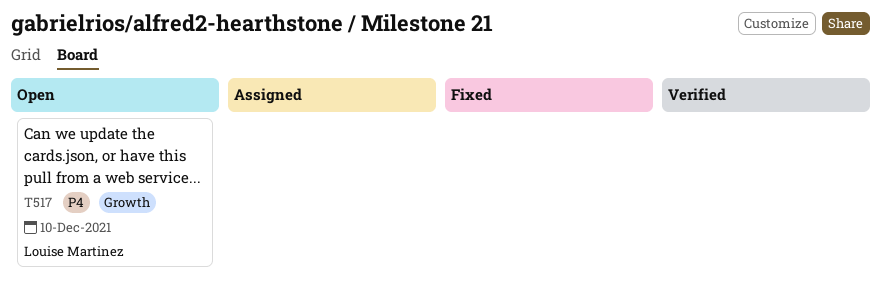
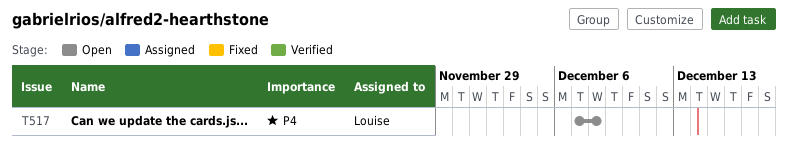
T517, due: Dec 10 -> Dec 8

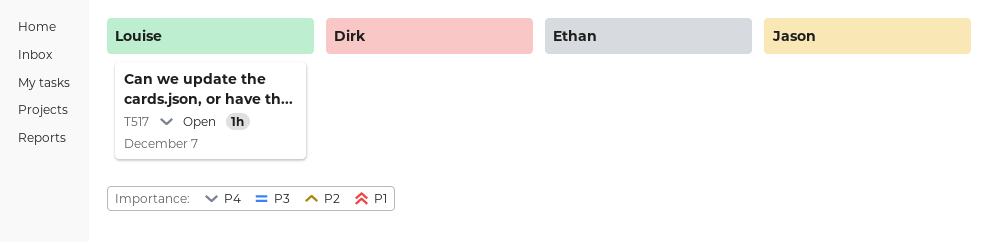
T517, due: Dec 8 -> Dec 7

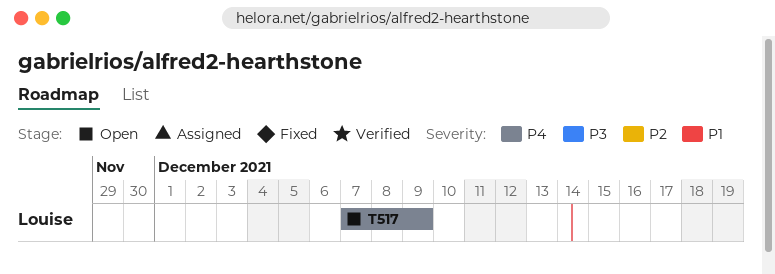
T517, due: Dec 7 -> Dec 9

